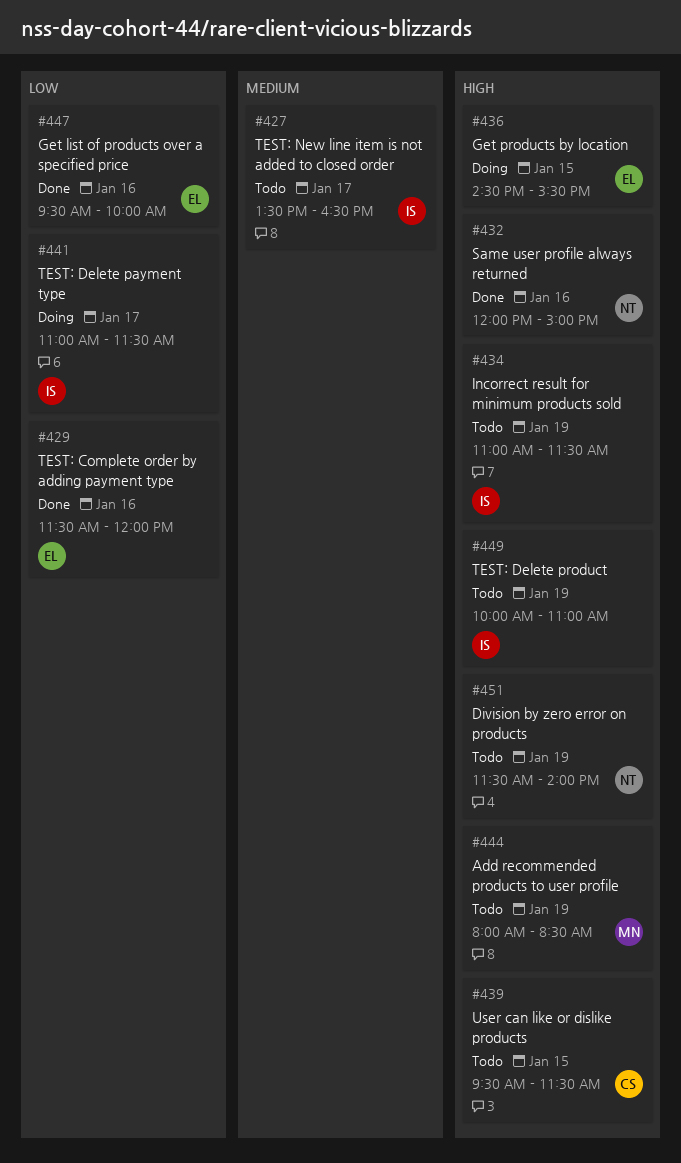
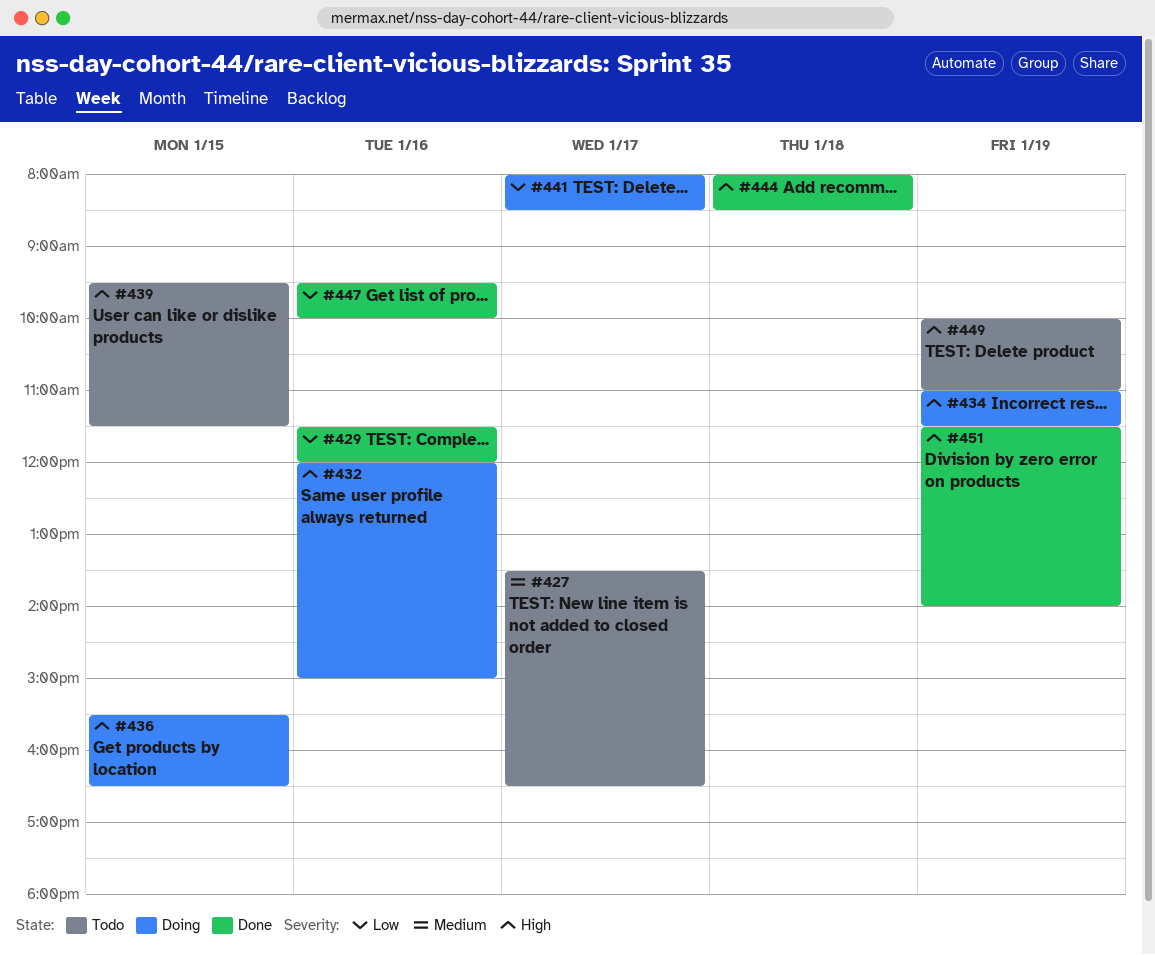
#432, status: Done -> Doing
#434, status: Todo -> Doing
#436, begins: 14:30 -> 15:30
#436, ends: 15:30 -> 16:30
#441, begins: 11:00 -> 08:00
#441, ends: 11:30 -> 08:30
#444, status: Todo -> Done
#444, day: Jan 19 -> Jan 18
#451, status: Todo -> Done

